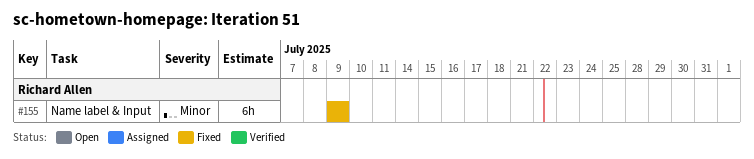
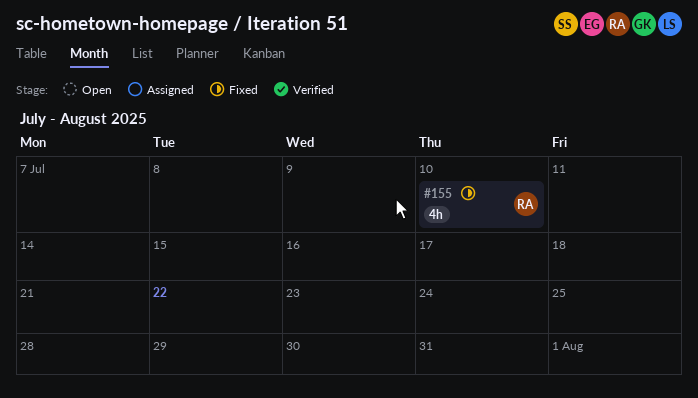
#155, estimate: 6h -> 4h
#155, due: Jul 9 -> Jul 10

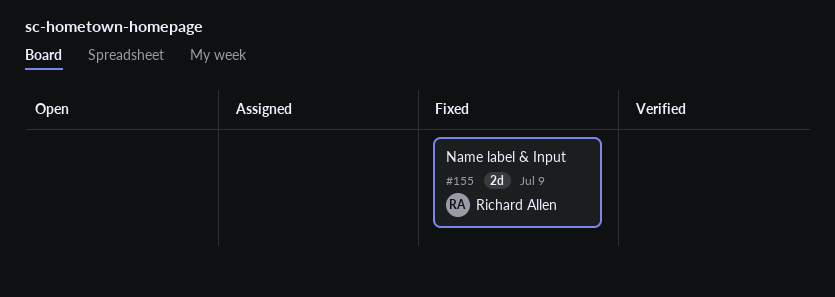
#155, estimate: 4h -> 2d
#155, due: Jul 10 -> Jul 9

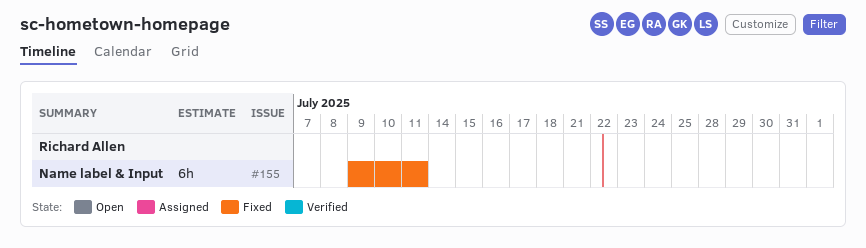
#155, estimate: 2d -> 6h
#155, due: Jul 9 -> Jul 11

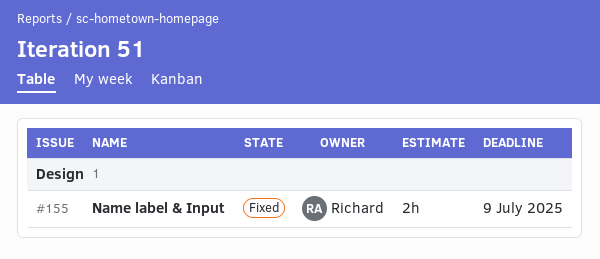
#155, estimate: 6h -> 2h
#155, due: Jul 11 -> Jul 9

